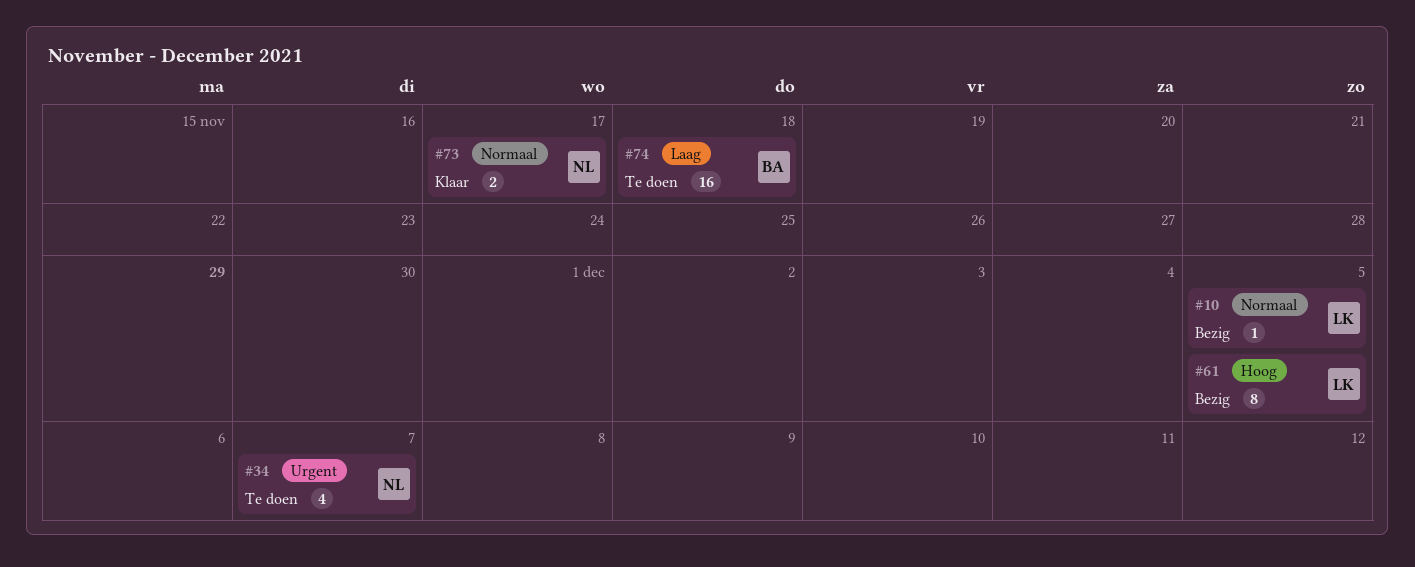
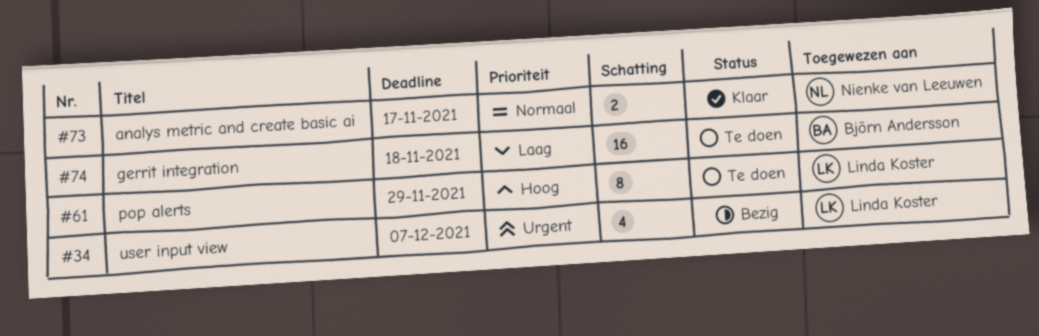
#10: present -> none
#34, status: Te doen -> Bezig
#34, owner: Nienke van Leeuwen -> Linda Koster
#61, status: Bezig -> Te doen
#61, due: Dec 5 -> Nov 29

